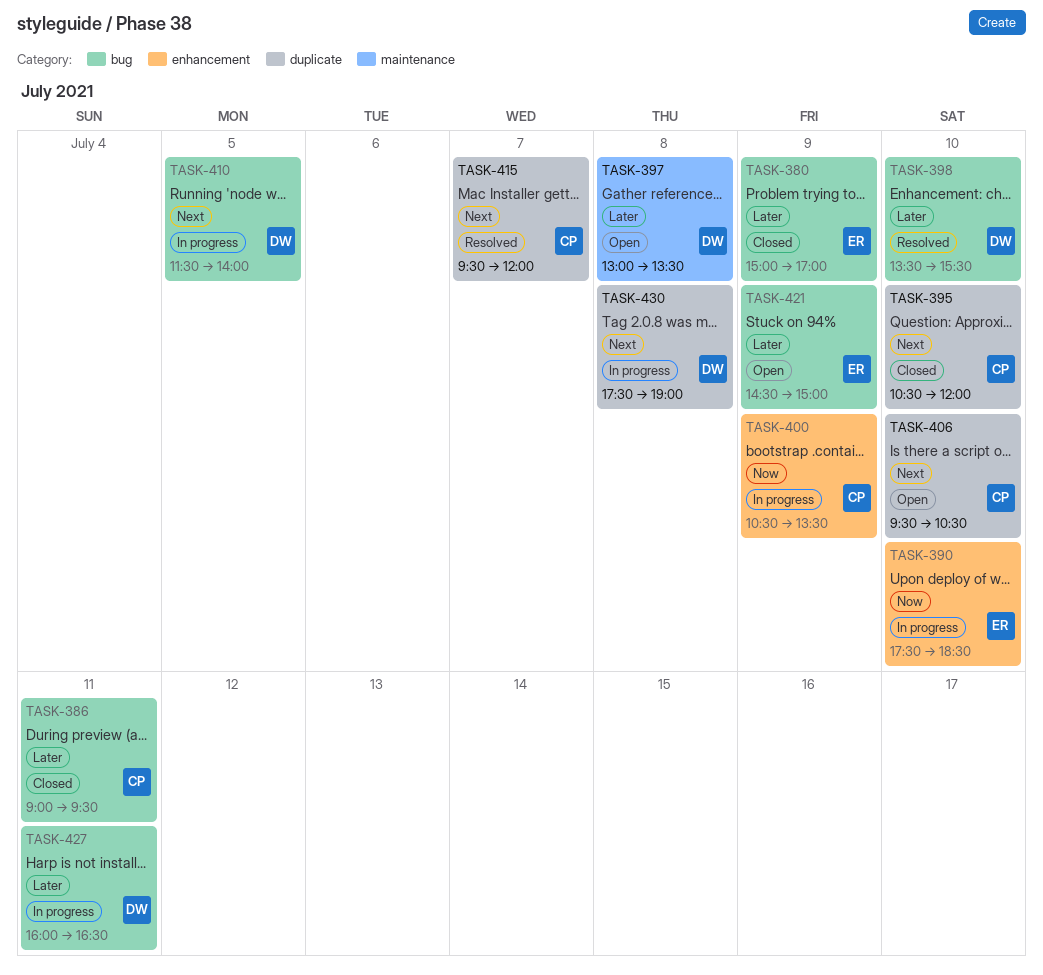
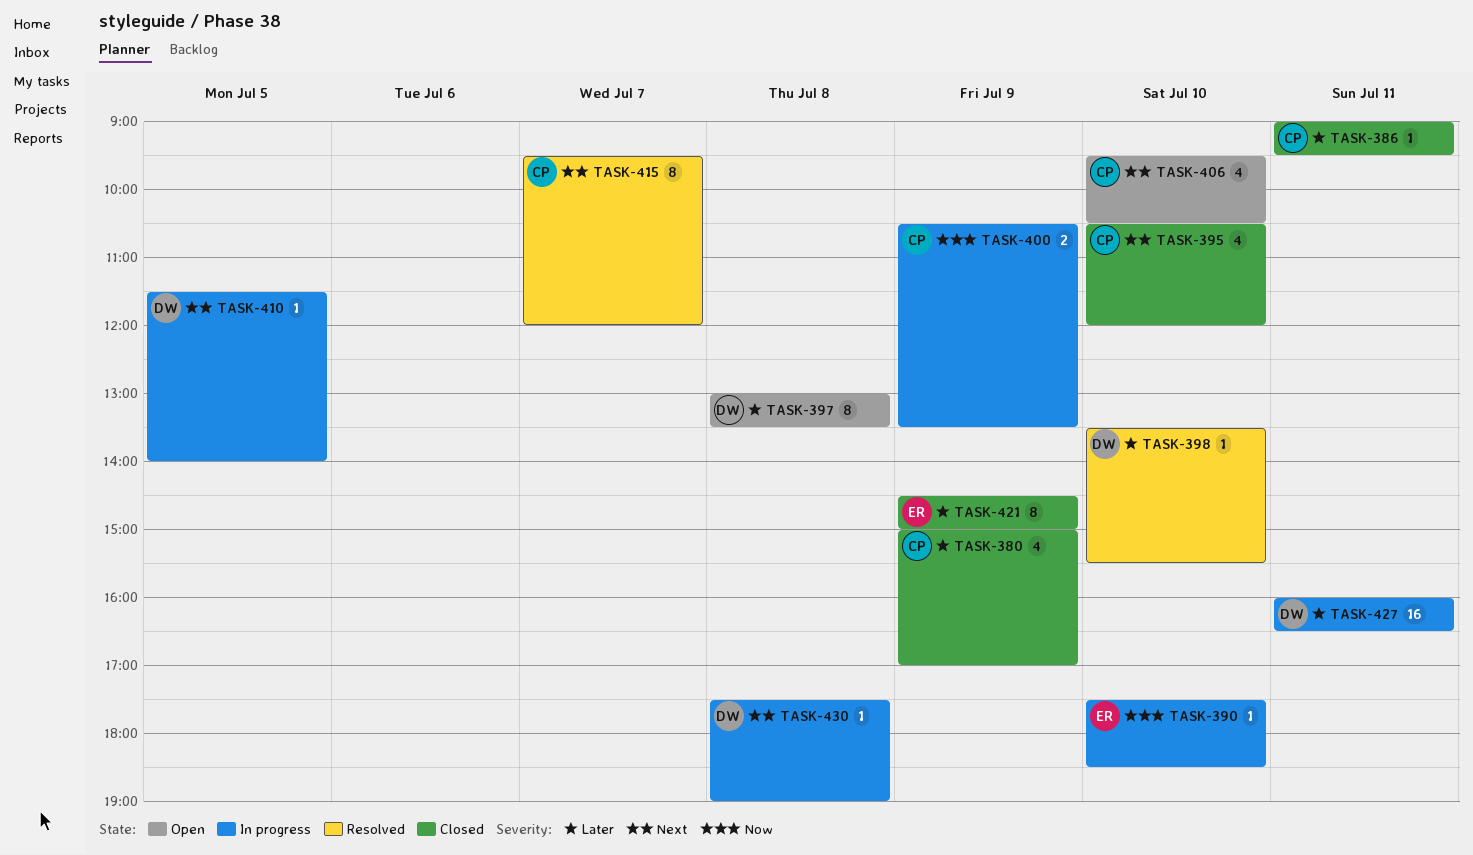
TASK-380, owner: ER -> CP
TASK-421, status: Open -> Closed

